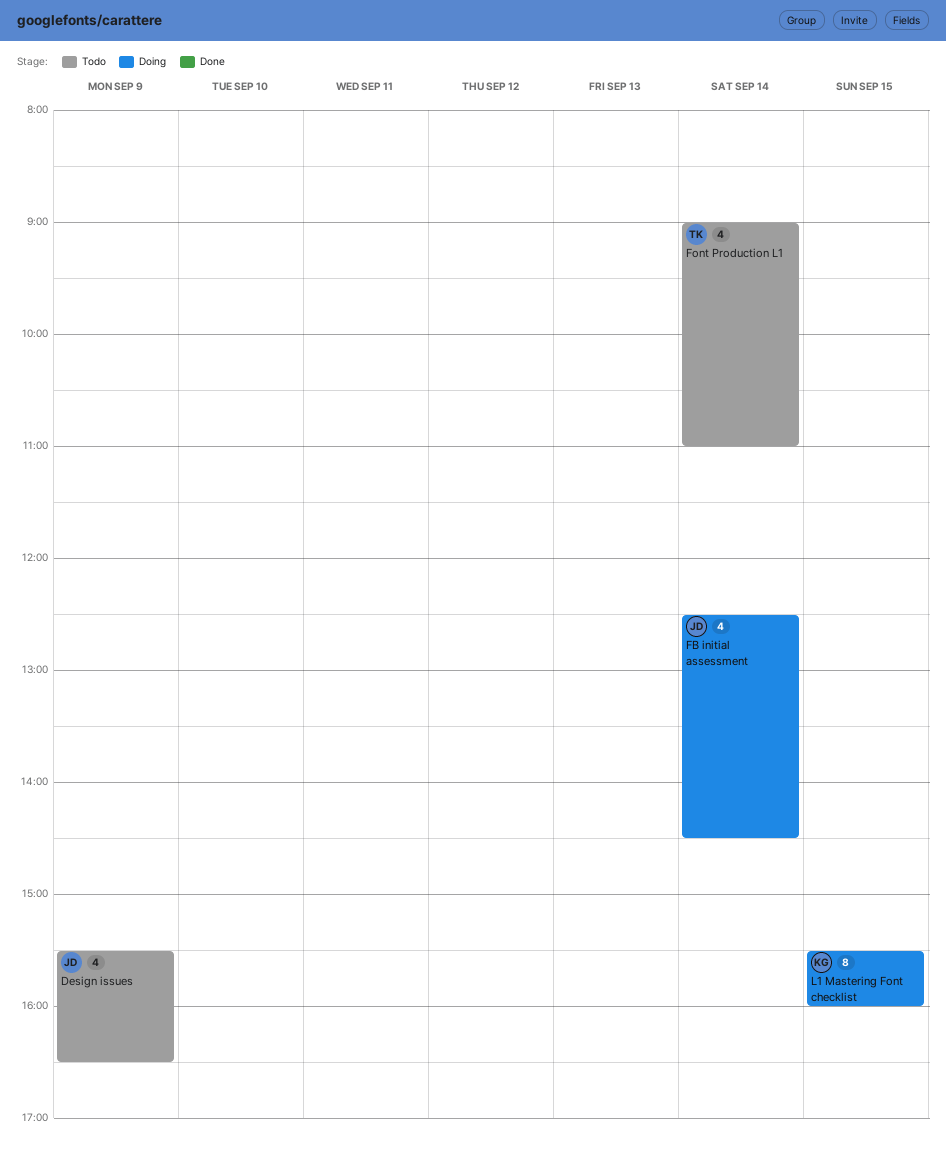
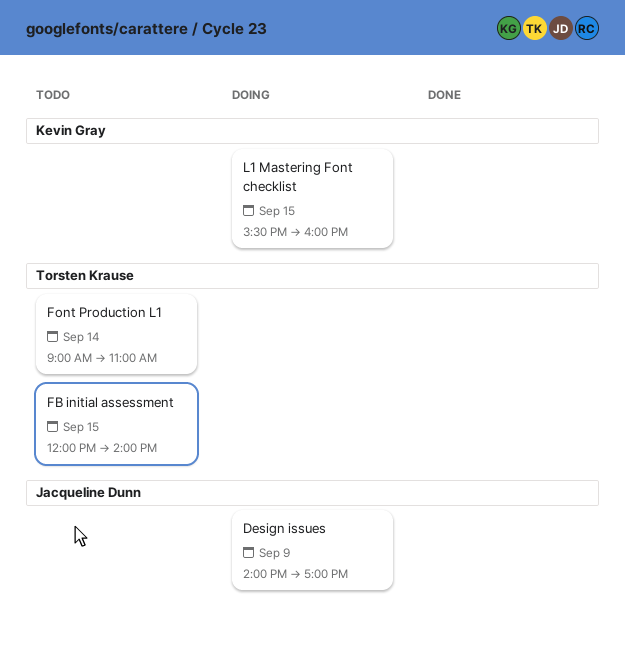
Design issues, status: Todo -> Doing
Design issues, begins: 15:30 -> 14:00
Design issues, ends: 16:30 -> 17:00
FB initial assessment, status: Doing -> Todo
FB initial assessment, owner: Jacqueline Dunn -> Torsten Krause
FB initial assessment, day: Sep 14 -> Sep 15
FB initial assessment, begins: 12:30 -> 12:00
FB initial assessment, ends: 14:30 -> 14:00

